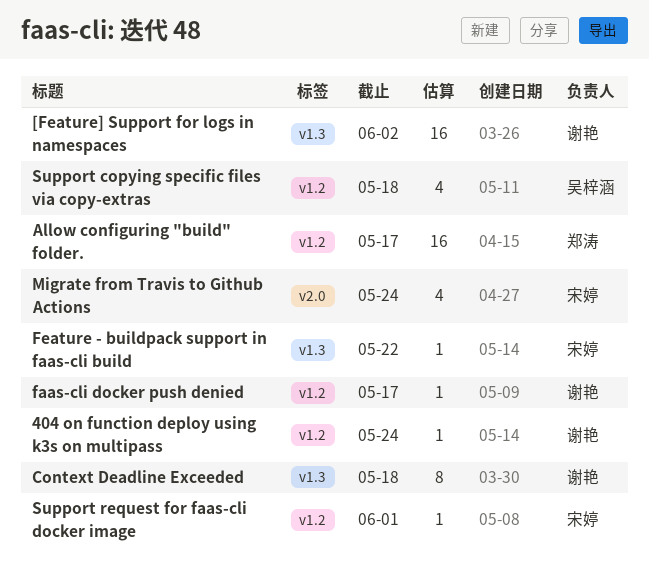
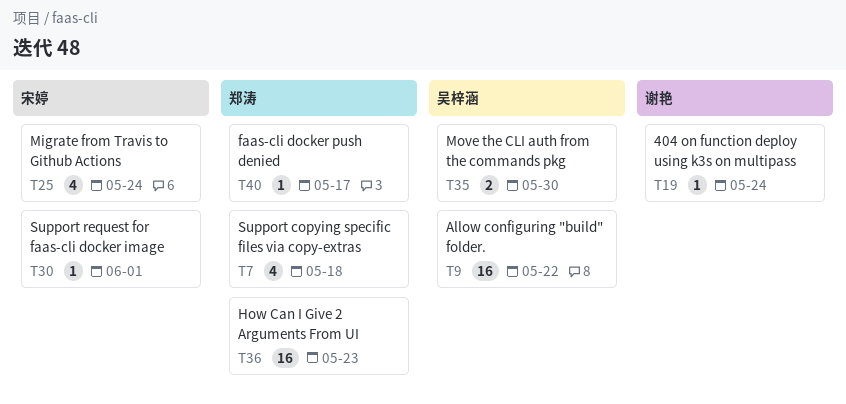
[Feature] Support for logs in namespaces: present -> none
Allow configuring "build" folder., owner: 郑涛 -> 吴梓涵
Allow configuring "build" folder., due: May 17 -> May 22
Context Deadline Exceeded: present -> none
faas-cli docker push denied, owner: 谢艳 -> 郑涛
Feature - buildpack support in faas-cli build: present -> none
How Can I Give 2 Arguments From UI: none -> present
Move the CLI auth from the commands pkg: none -> present
Support copying specific files via copy-extras, owner: 吴梓涵 -> 郑涛

